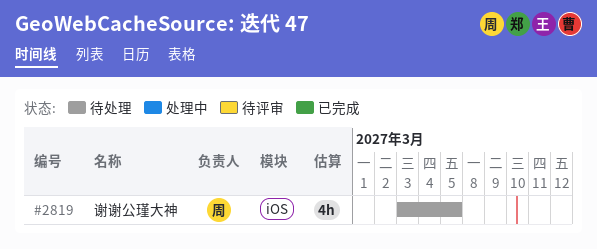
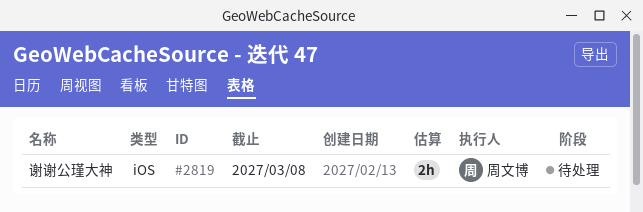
#2819, estimate: 4h -> 2h
#2819, due: Mar 5 -> Mar 8

